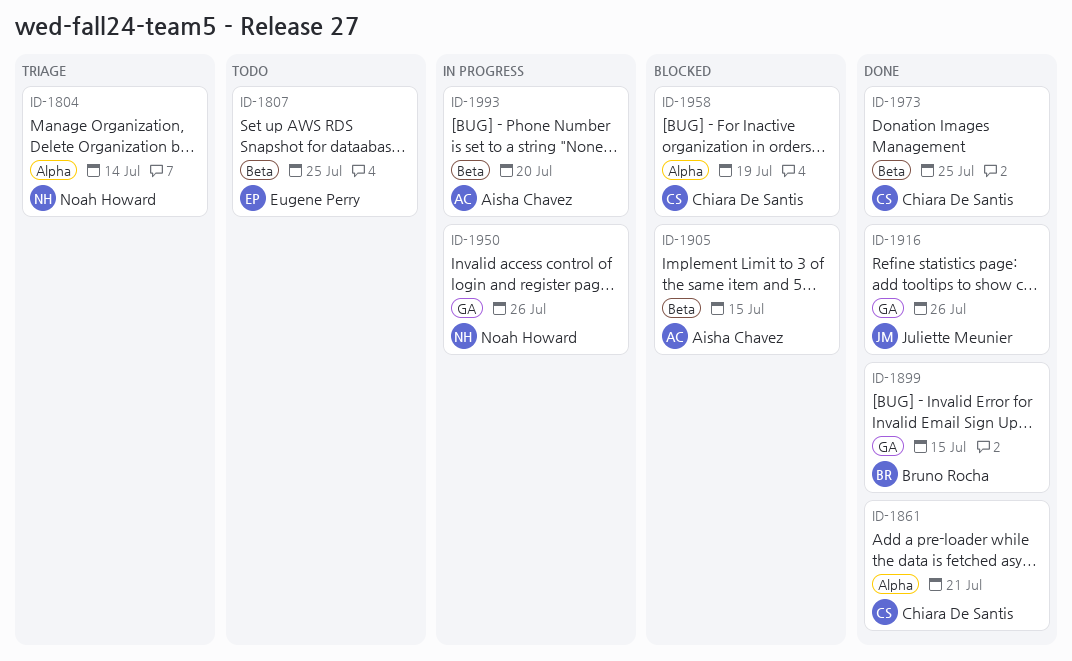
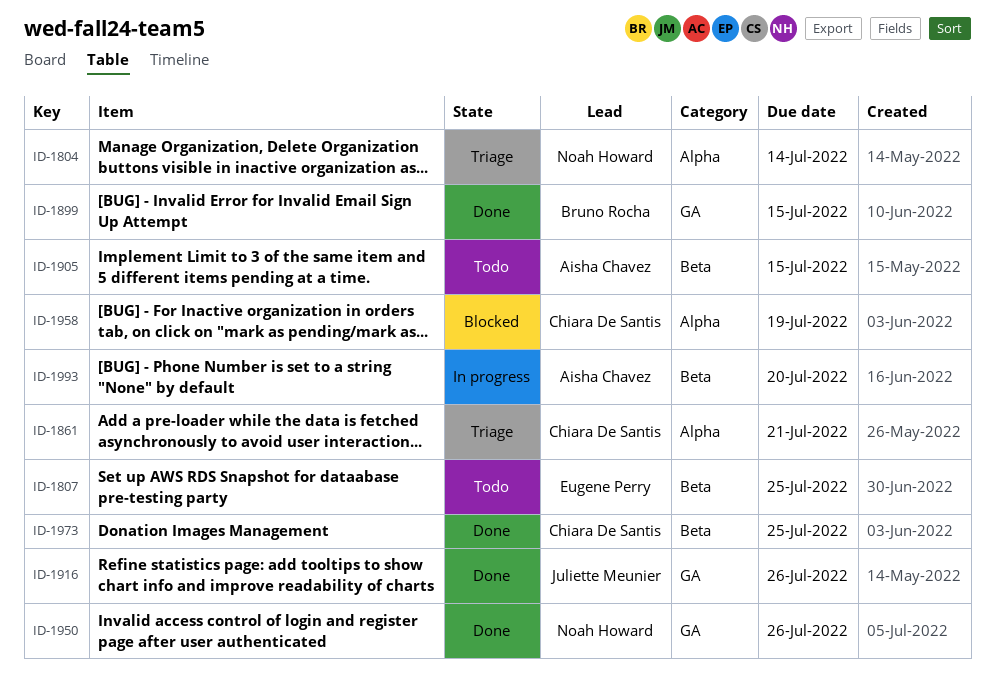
ID-1861, status: Done -> Triage
ID-1905, status: Blocked -> Todo
ID-1950, status: In progress -> Done

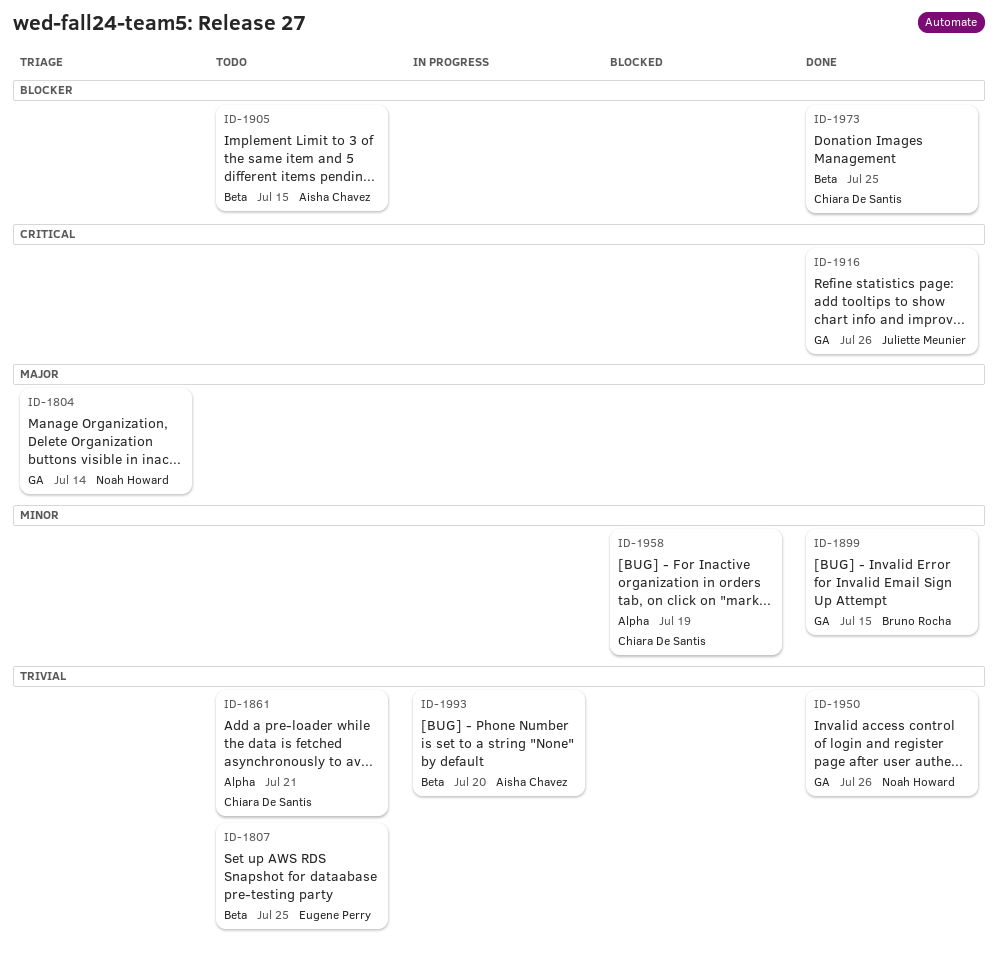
ID-1804, label: Alpha -> GA
ID-1861, status: Triage -> Todo

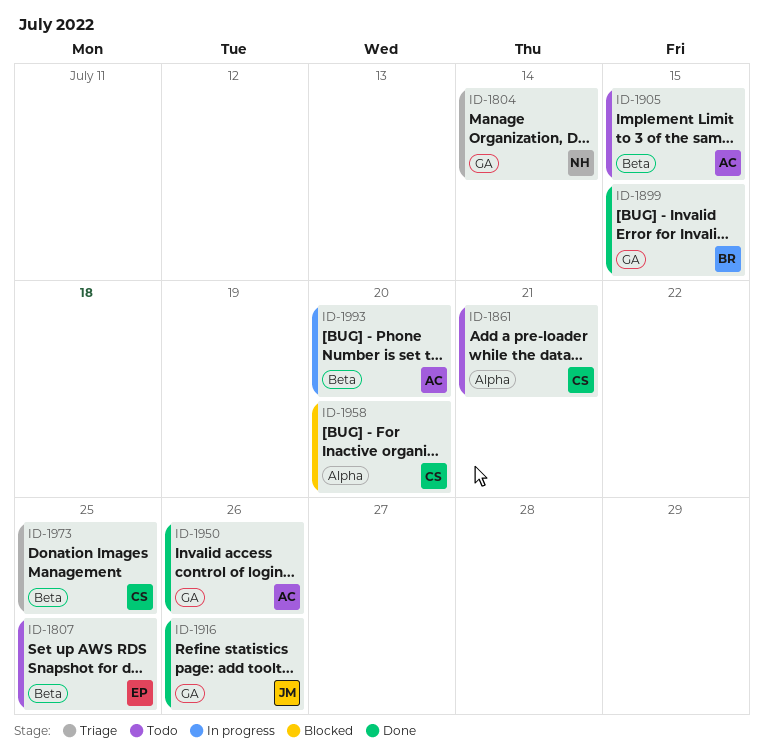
ID-1950, owner: Noah Howard -> Aisha Chavez
ID-1958, due: Jul 19 -> Jul 20
ID-1973, status: Done -> Triage

